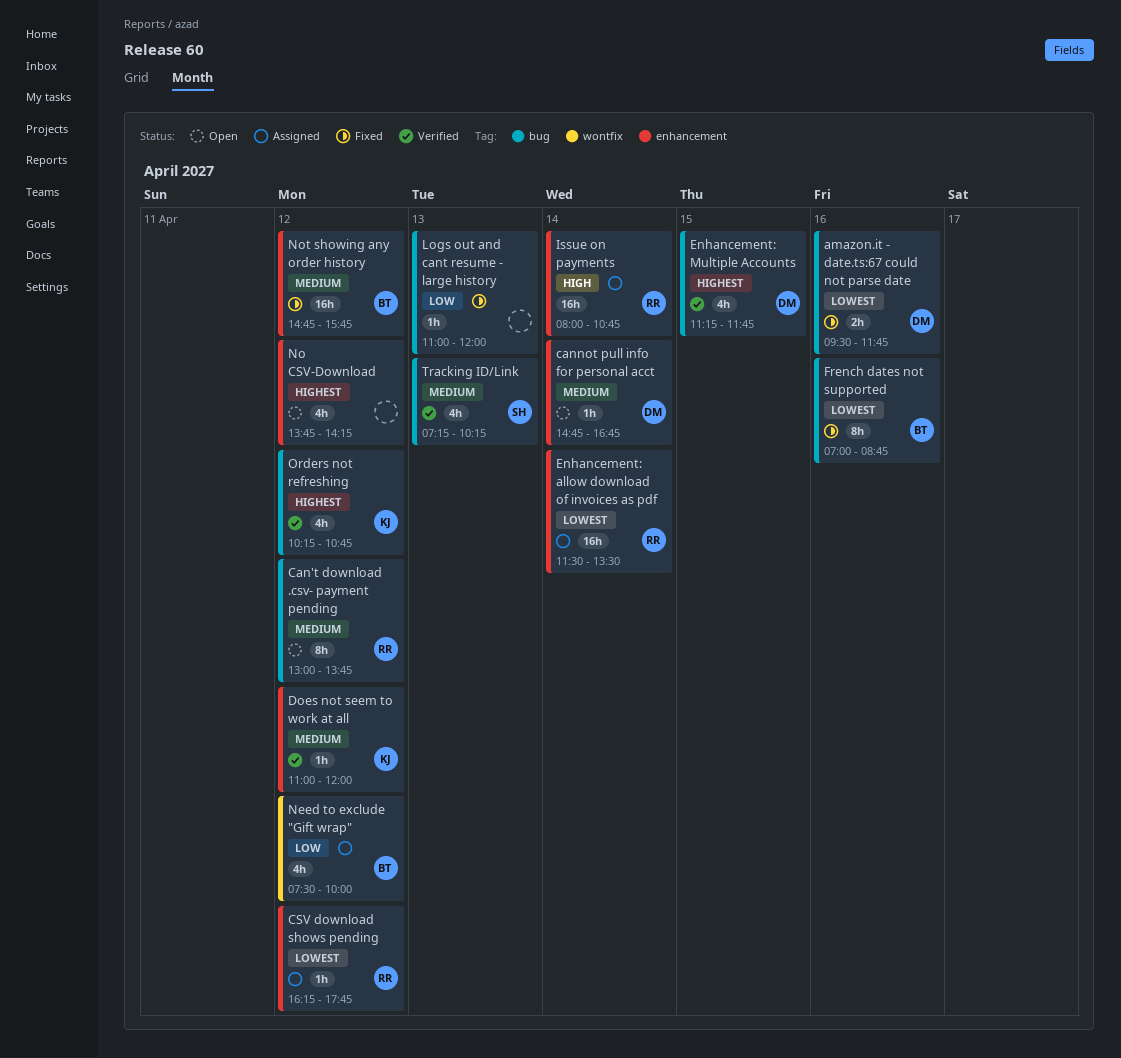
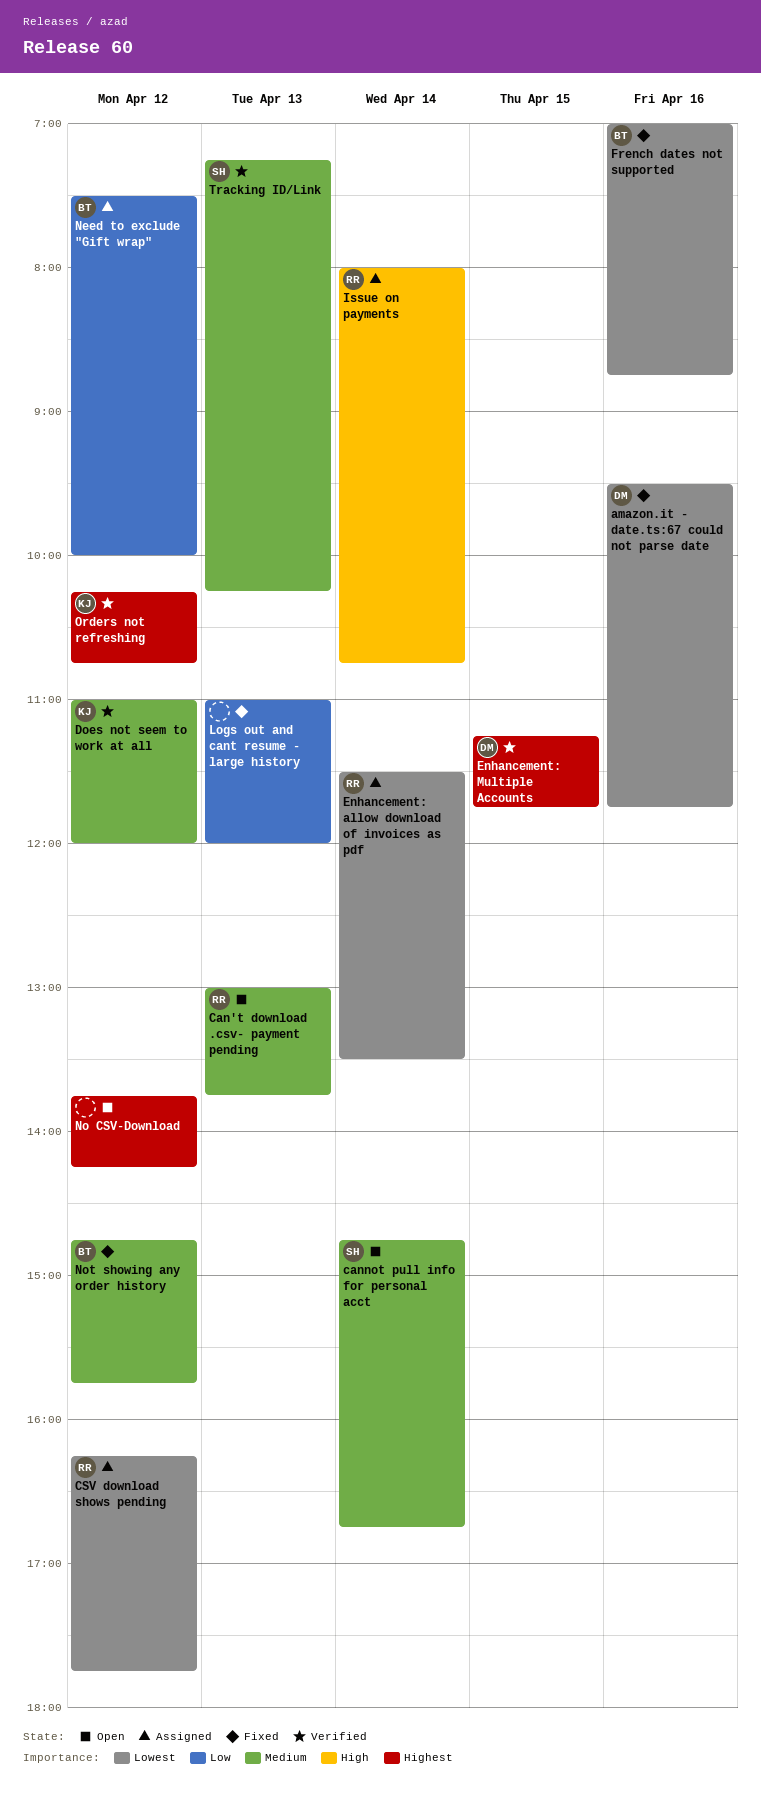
Can't download .csv- payment pending, day: Apr 12 -> Apr 13
cannot pull info for personal acct, owner: DM -> SH

